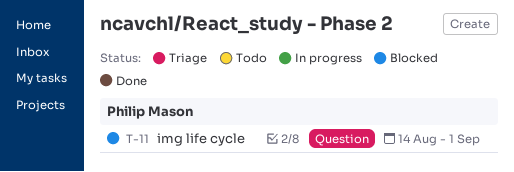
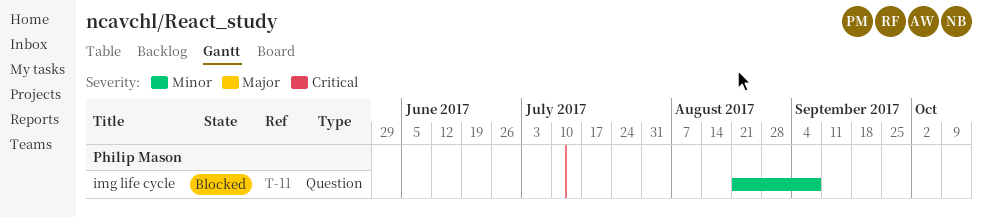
T-11, start: Aug 14 -> Aug 21
T-11, due: Sep 1 -> Sep 8

